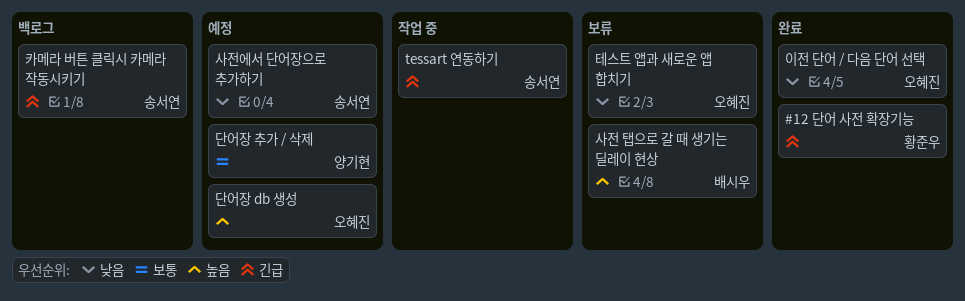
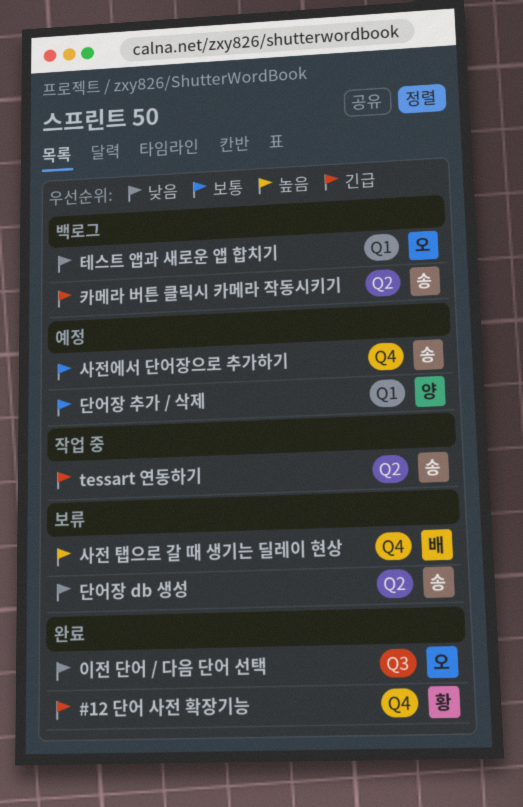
단어장 db 생성, status: 예정 -> 보류
단어장 db 생성, owner: 오혜진 -> 송서연
단어장 db 생성, priority: 높음 -> 낮음
사전에서 단어장으로 추가하기, priority: 낮음 -> 보통
테스트 앱과 새로운 앱 합치기, status: 보류 -> 백로그

